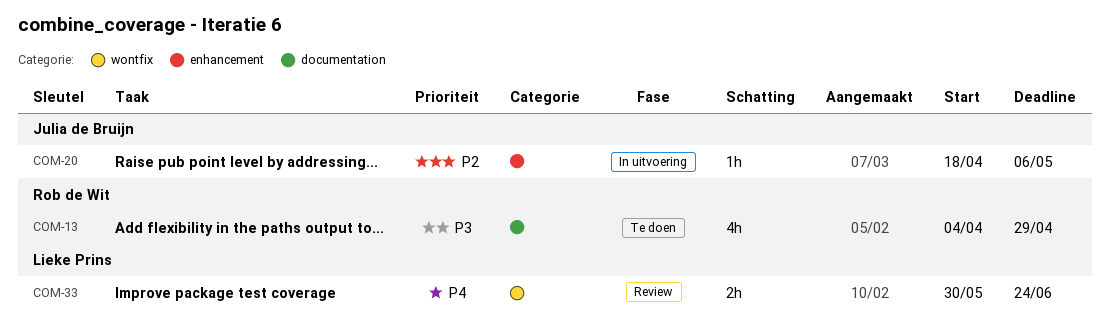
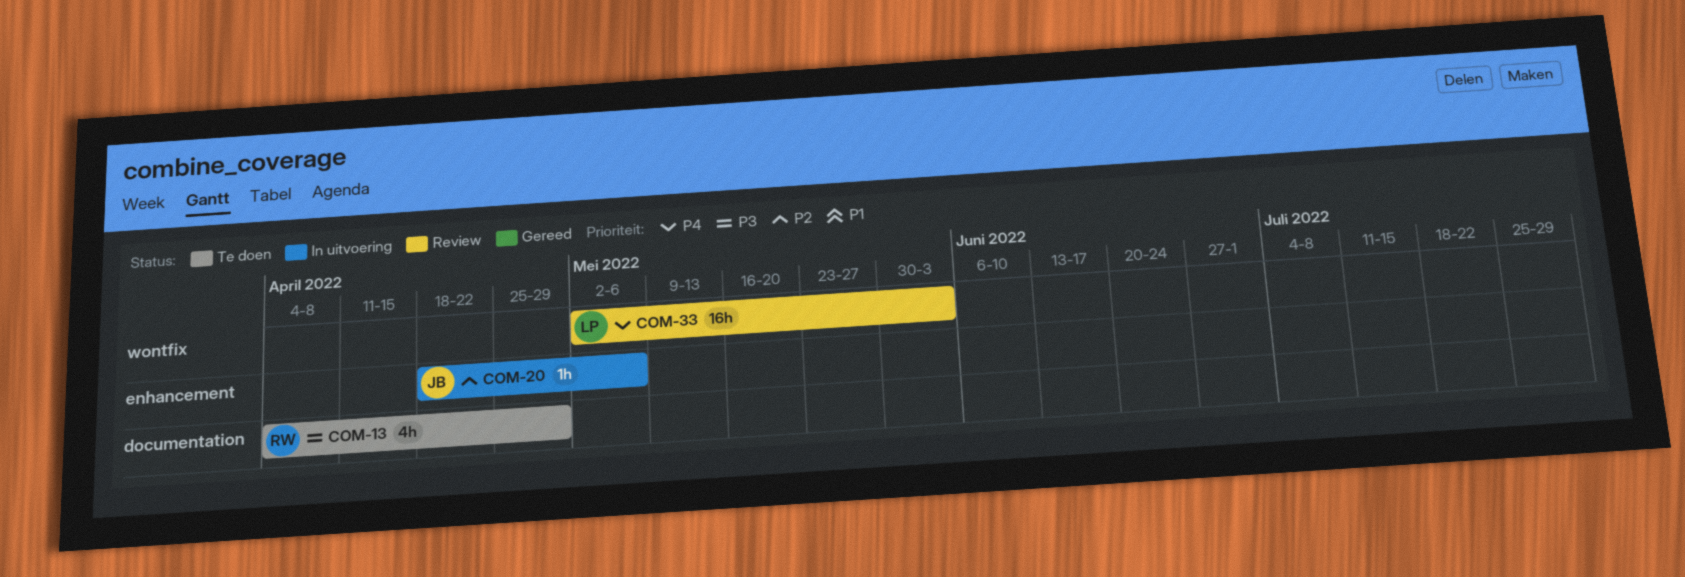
COM-33, estimate: 2h -> 16h
COM-33, start: May 30 -> May 2
COM-33, due: Jun 24 -> Jun 3

